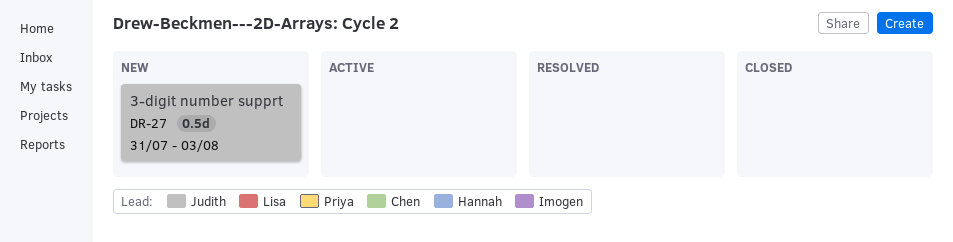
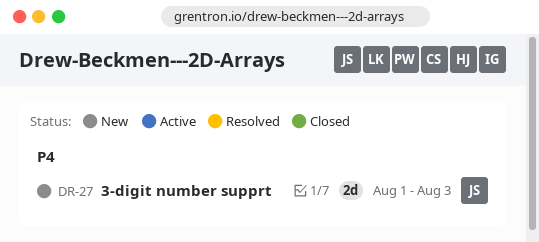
DR-27, estimate: 0.5d -> 2d
DR-27, start: Jul 31 -> Aug 1

